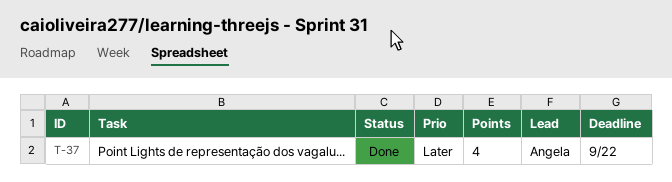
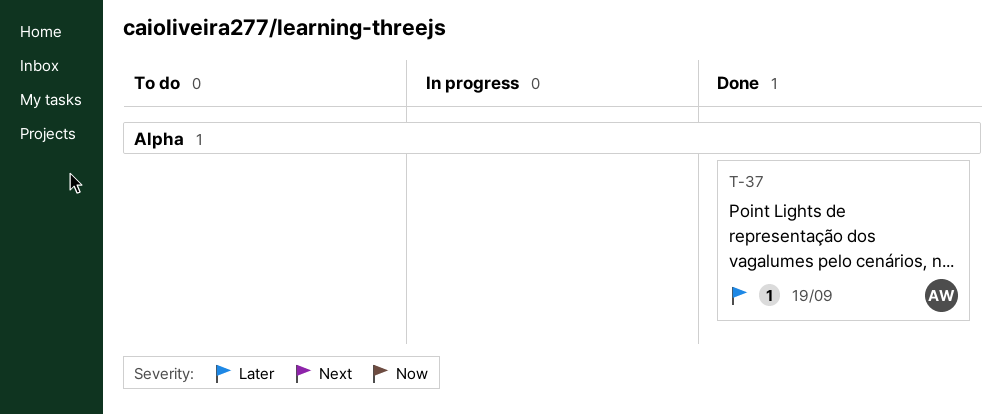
T-37, estimate: 4 -> 1
T-37, due: Sep 22 -> Sep 19

